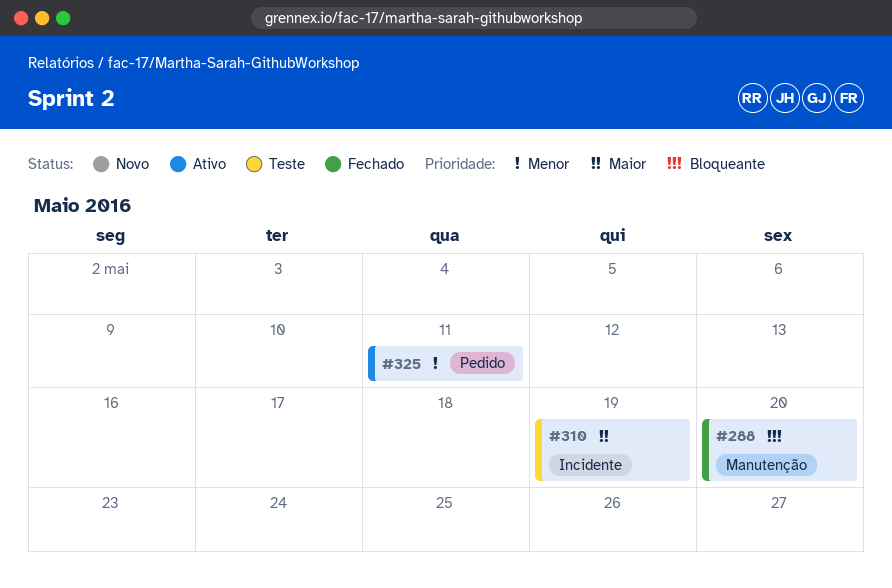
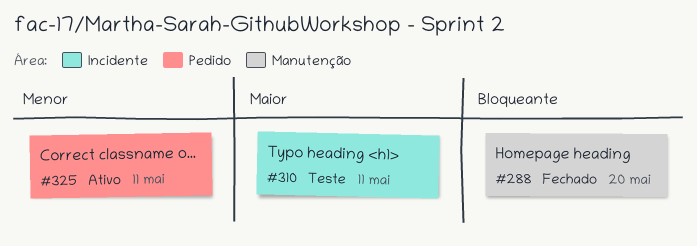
#310, due: May 19 -> May 11

